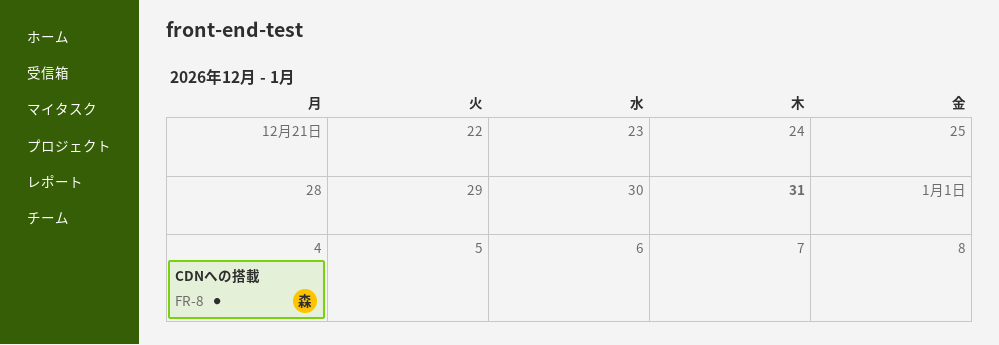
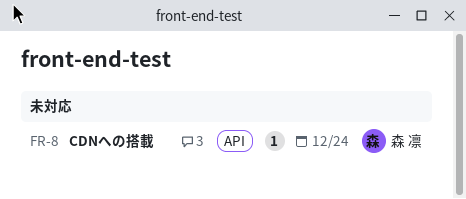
FR-8, due: Jan 4 -> Dec 24

